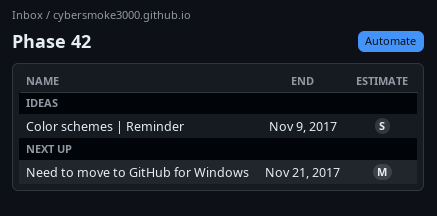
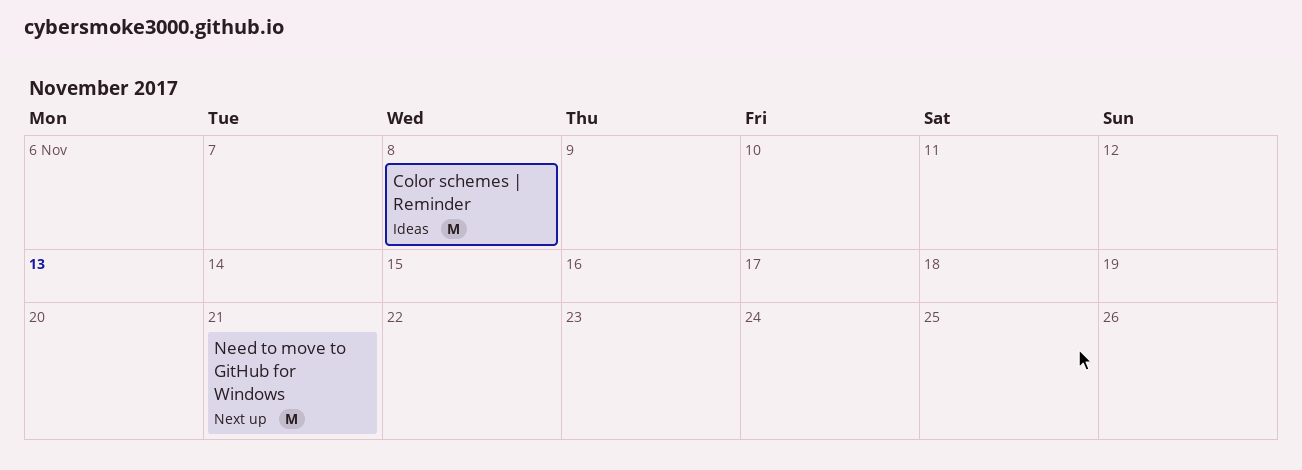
Color schemes | Reminder, estimate: S -> M
Color schemes | Reminder, due: Nov 9 -> Nov 8

